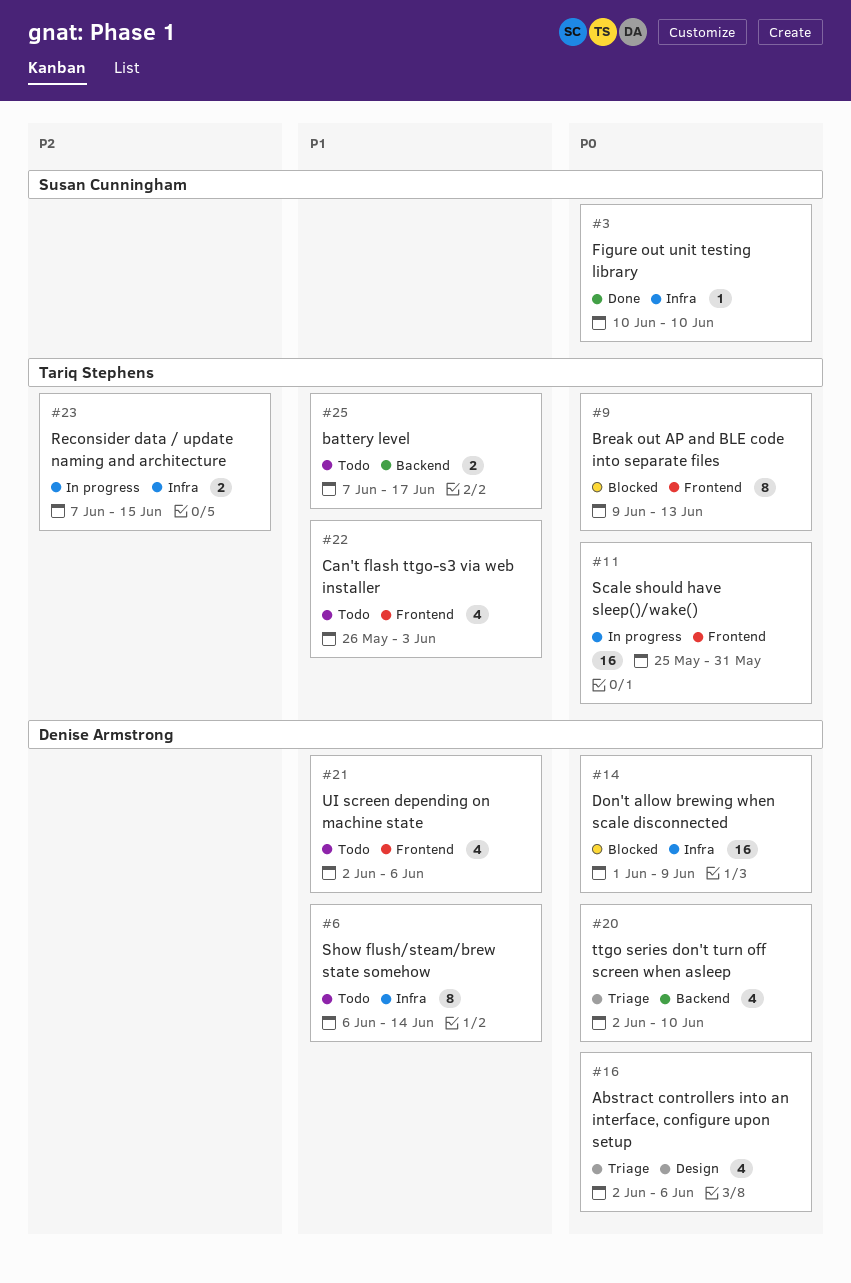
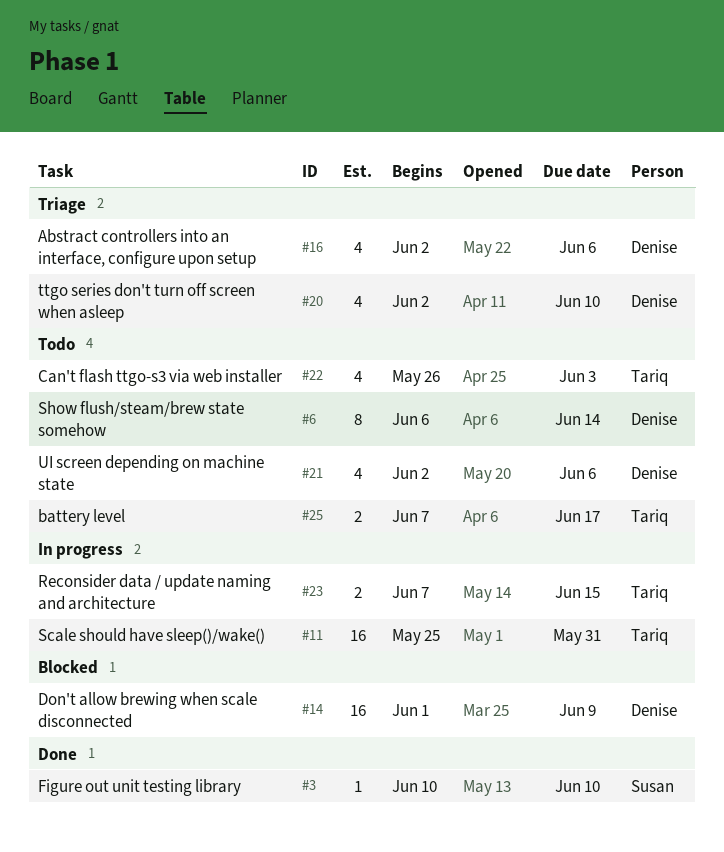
#9: present -> none

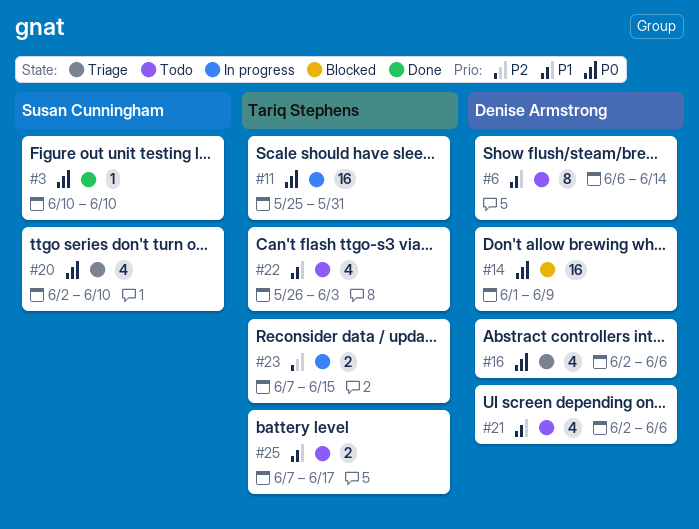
#20, owner: Denise Armstrong -> Susan Cunningham

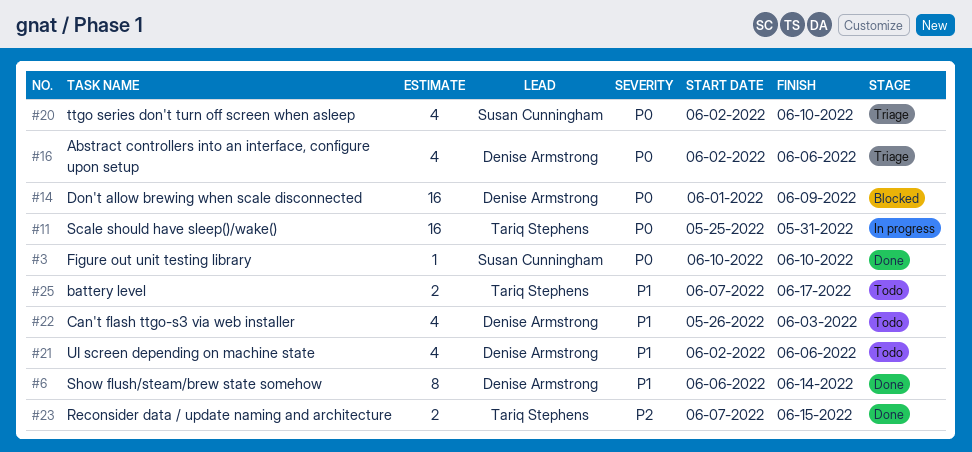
#6, status: Todo -> Done
#22, owner: Tariq Stephens -> Denise Armstrong
#23, status: In progress -> Done

